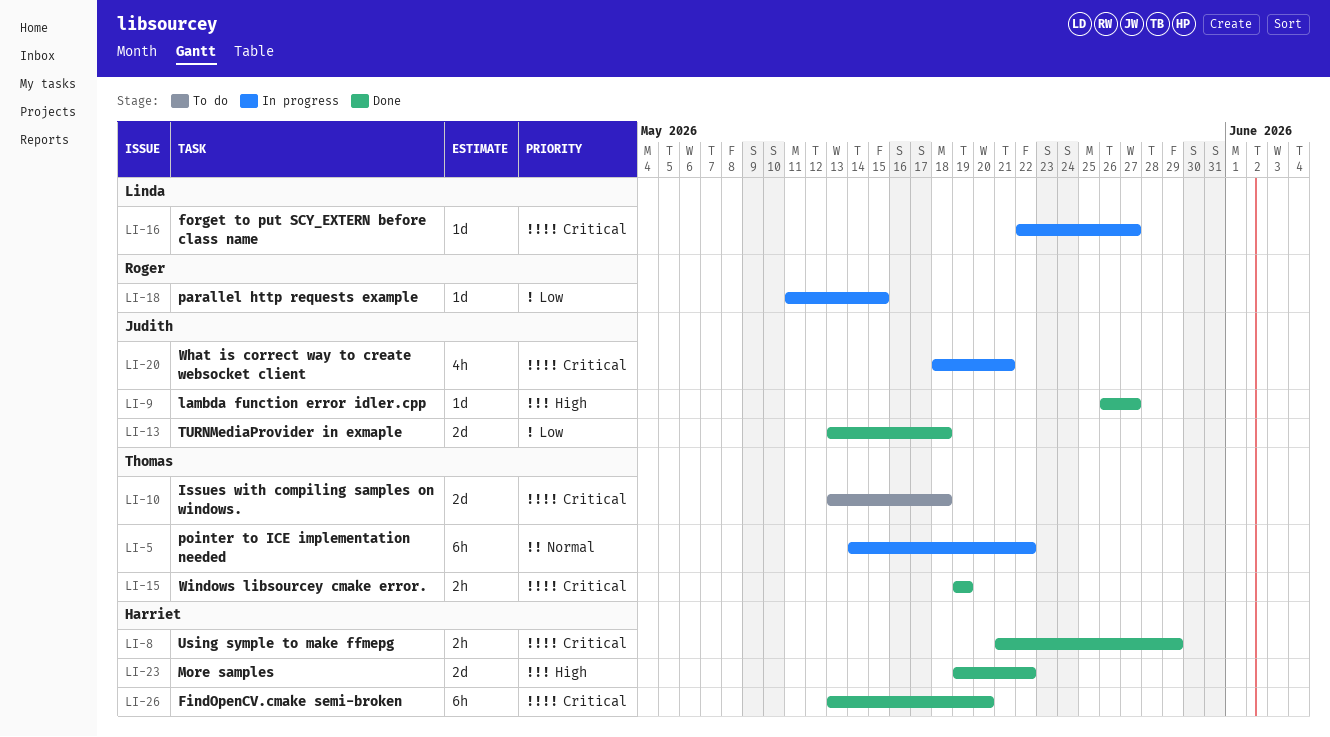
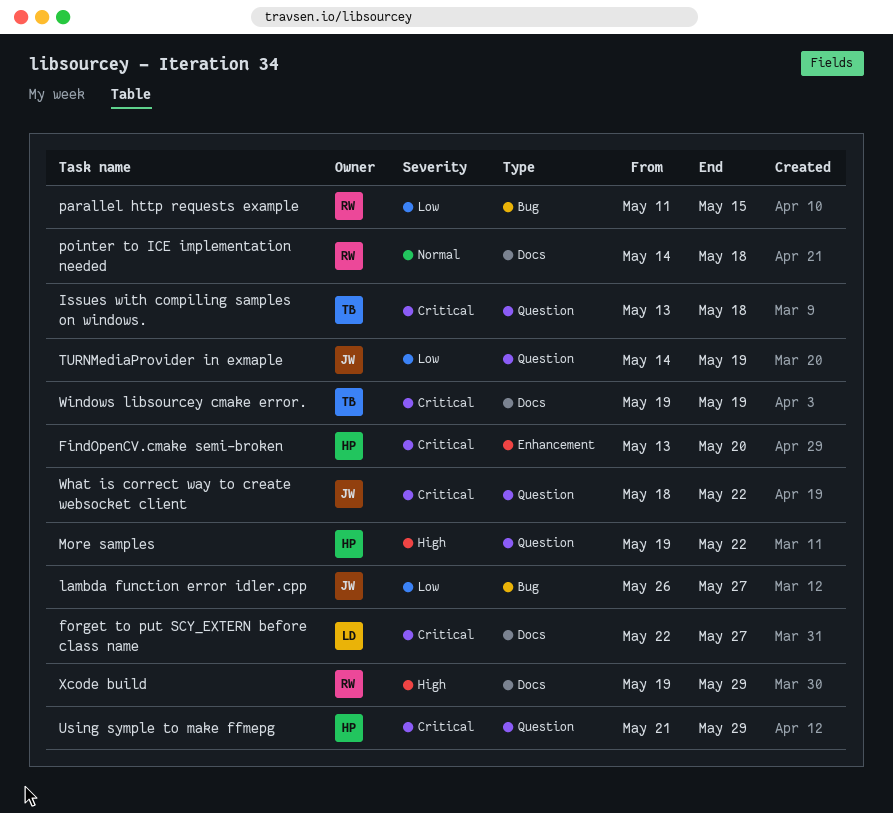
lambda function error idler.cpp, priority: High -> Low
pointer to ICE implementation needed, owner: Thomas -> Roger
pointer to ICE implementation needed, due: May 22 -> May 18
TURNMediaProvider in exmaple, start: May 13 -> May 14
TURNMediaProvider in exmaple, due: May 18 -> May 19
What is correct way to create websocket client, due: May 21 -> May 22
Xcode build: none -> present

